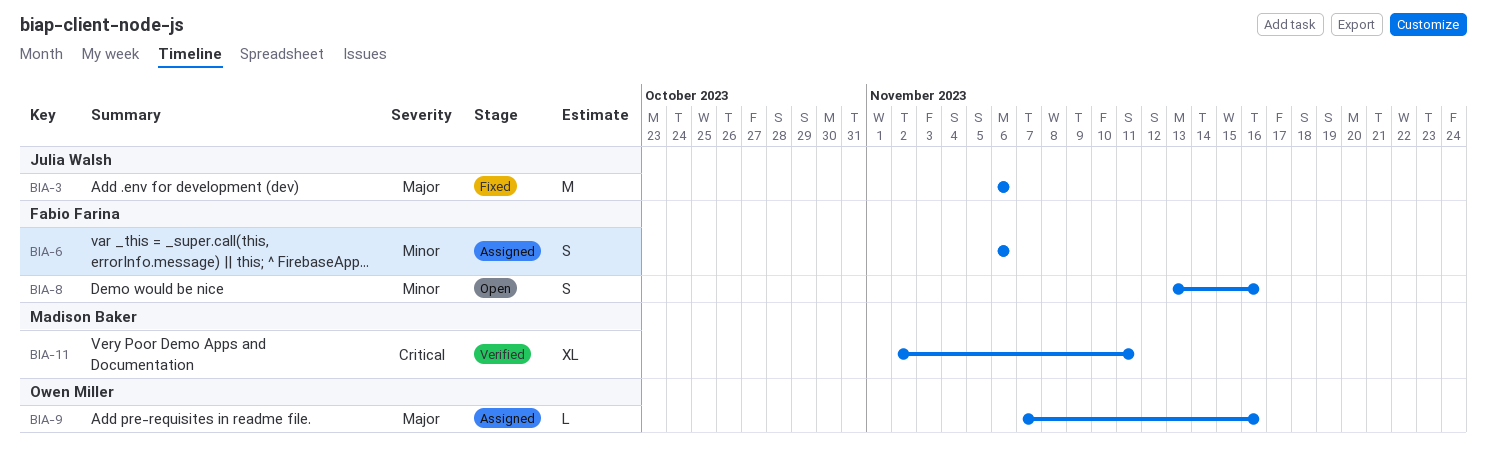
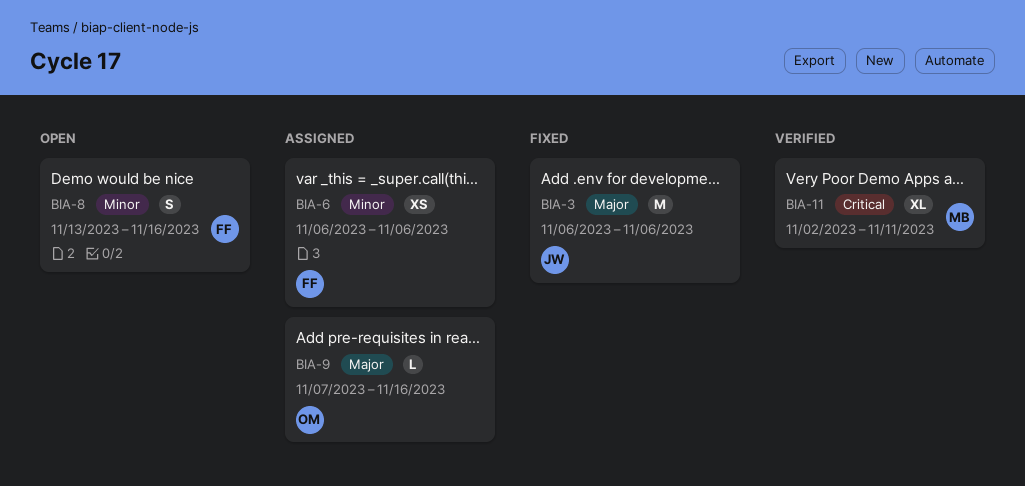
BIA-6, estimate: S -> XS

